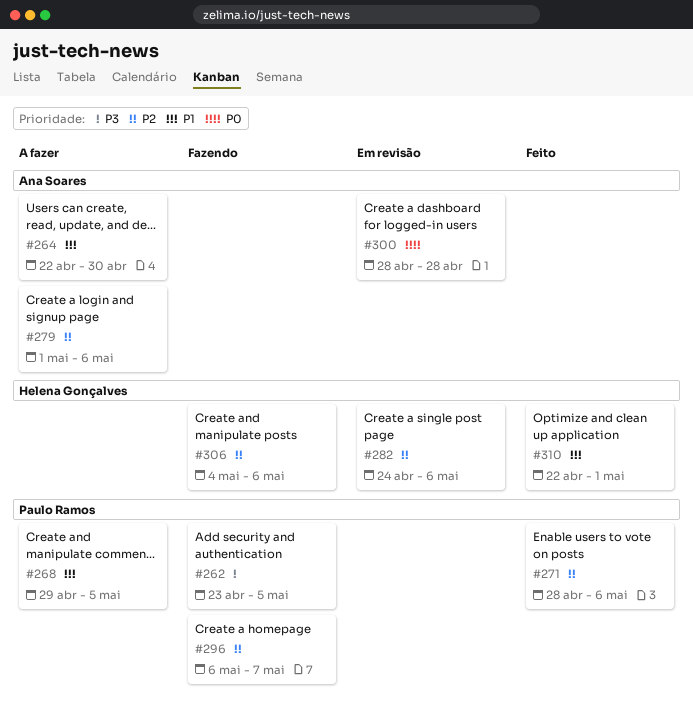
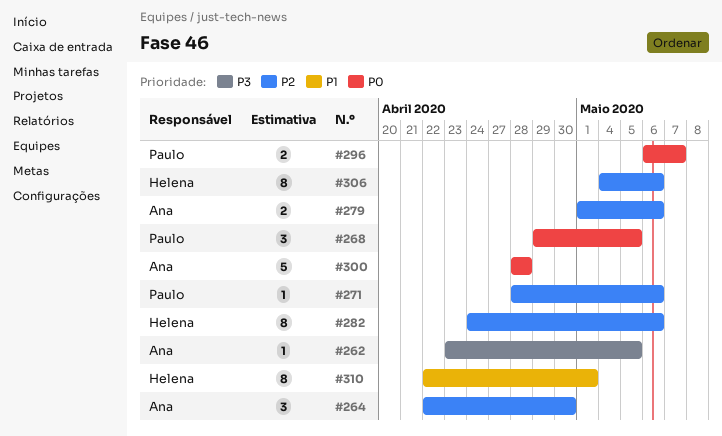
#262, owner: Paulo Ramos -> Ana Soares
#264, priority: P1 -> P2
#268, priority: P1 -> P0
#296, priority: P2 -> P0

